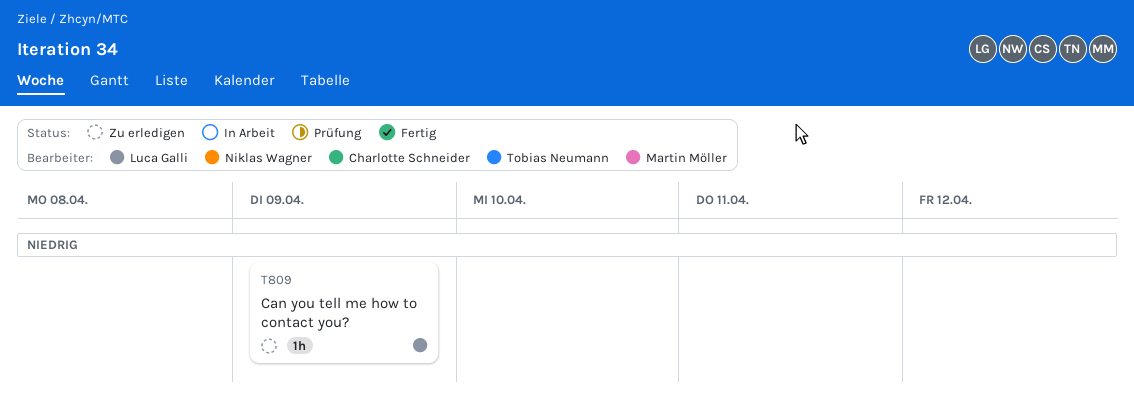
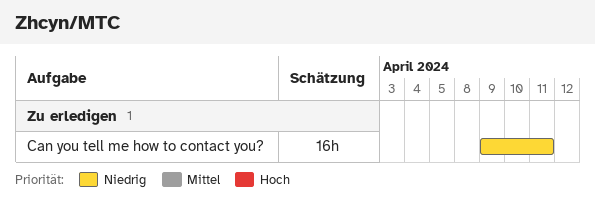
Can you tell me how to contact you?, estimate: 1h -> 16h
Can you tell me how to contact you?, due: Apr 9 -> Apr 11

